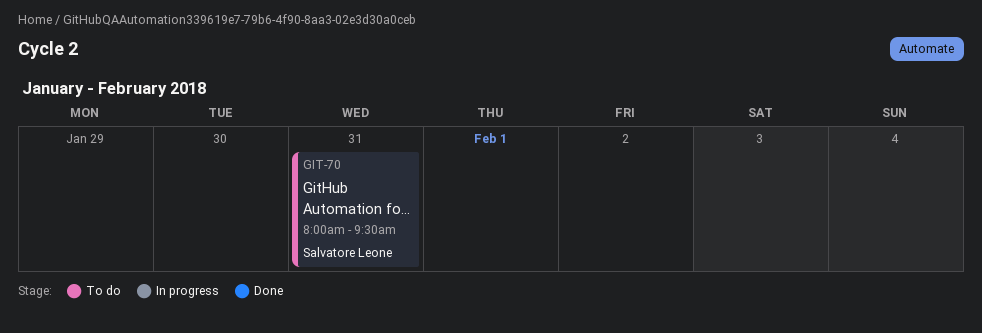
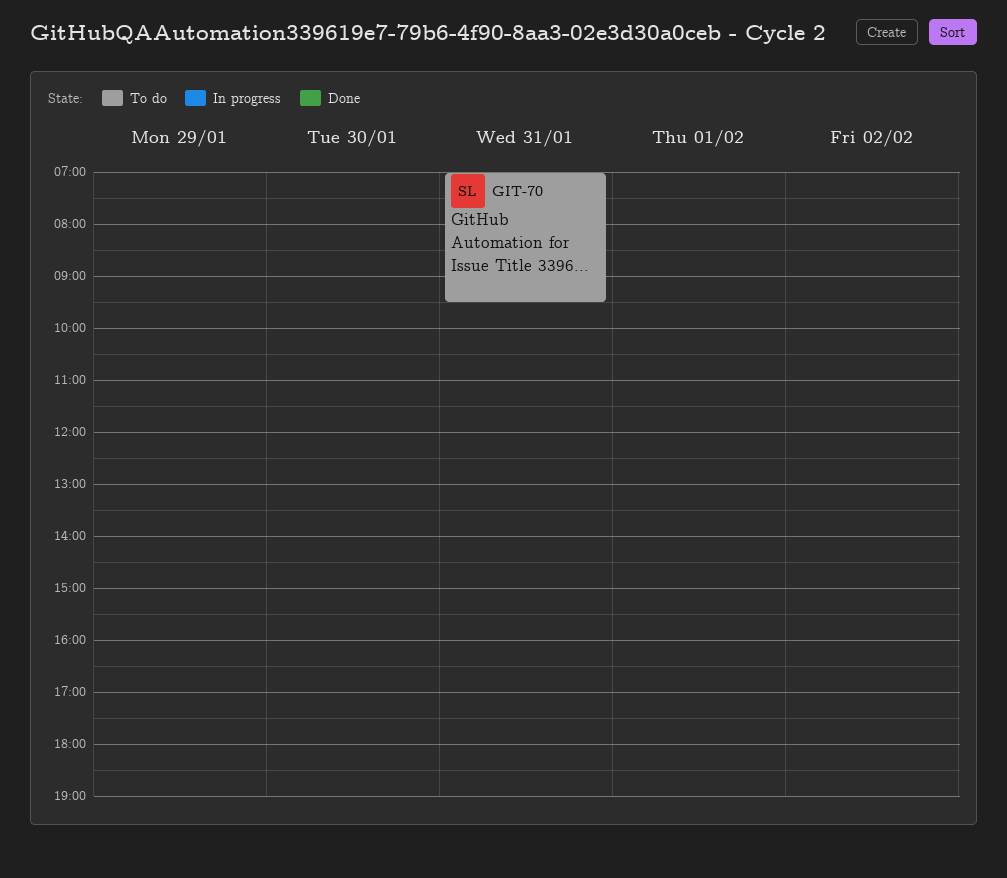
GIT-70, begins: 08:00 -> 07:00

